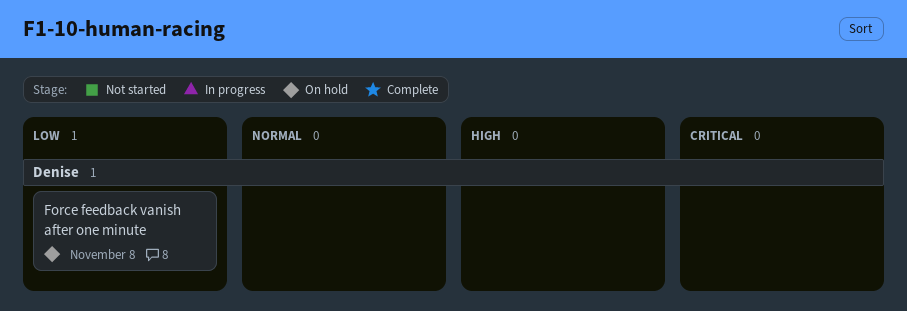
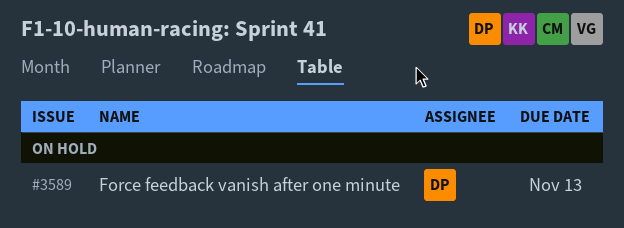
Force feedback vanish after one minute, due: Nov 8 -> Nov 13

